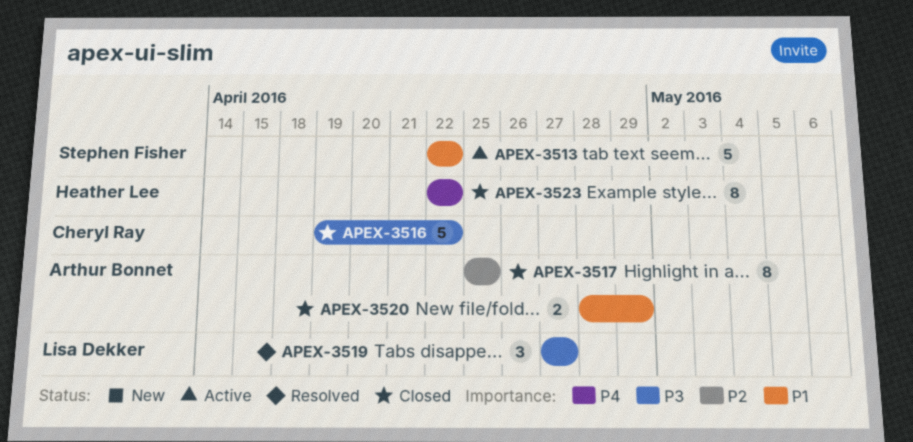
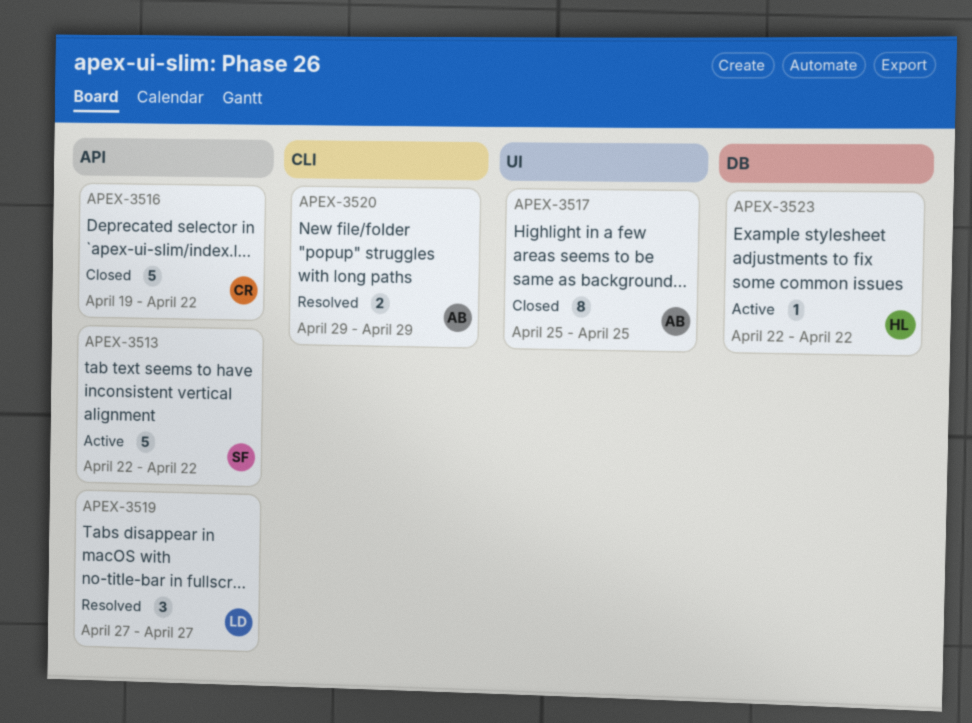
APEX-3520, status: Closed -> Resolved
APEX-3520, start: Apr 28 -> Apr 29
APEX-3523, status: Closed -> Active
APEX-3523, estimate: 8 -> 1

